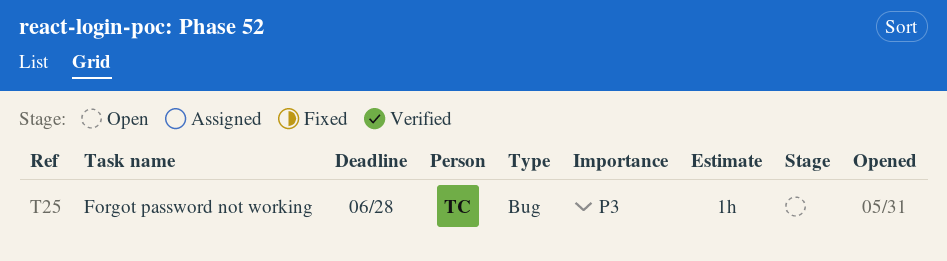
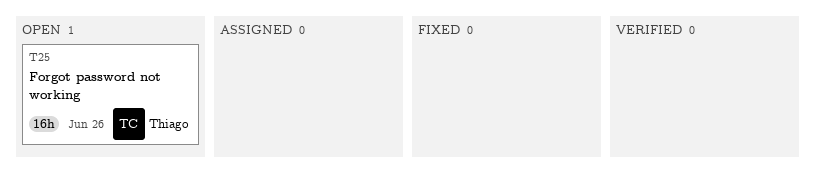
T25, estimate: 1h -> 16h
T25, due: Jun 28 -> Jun 26

